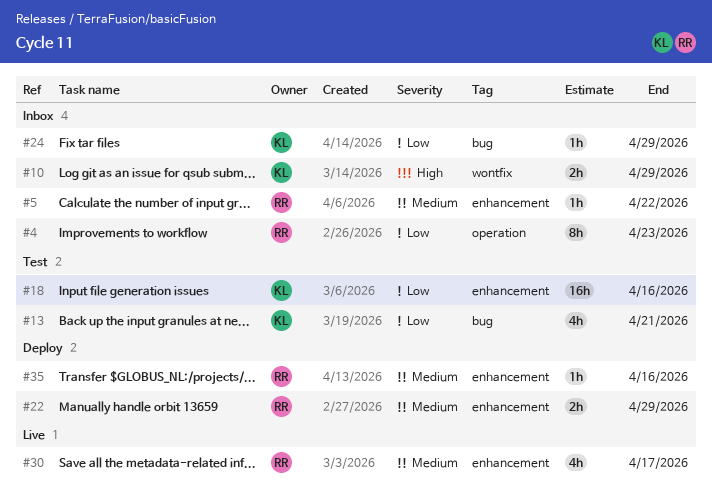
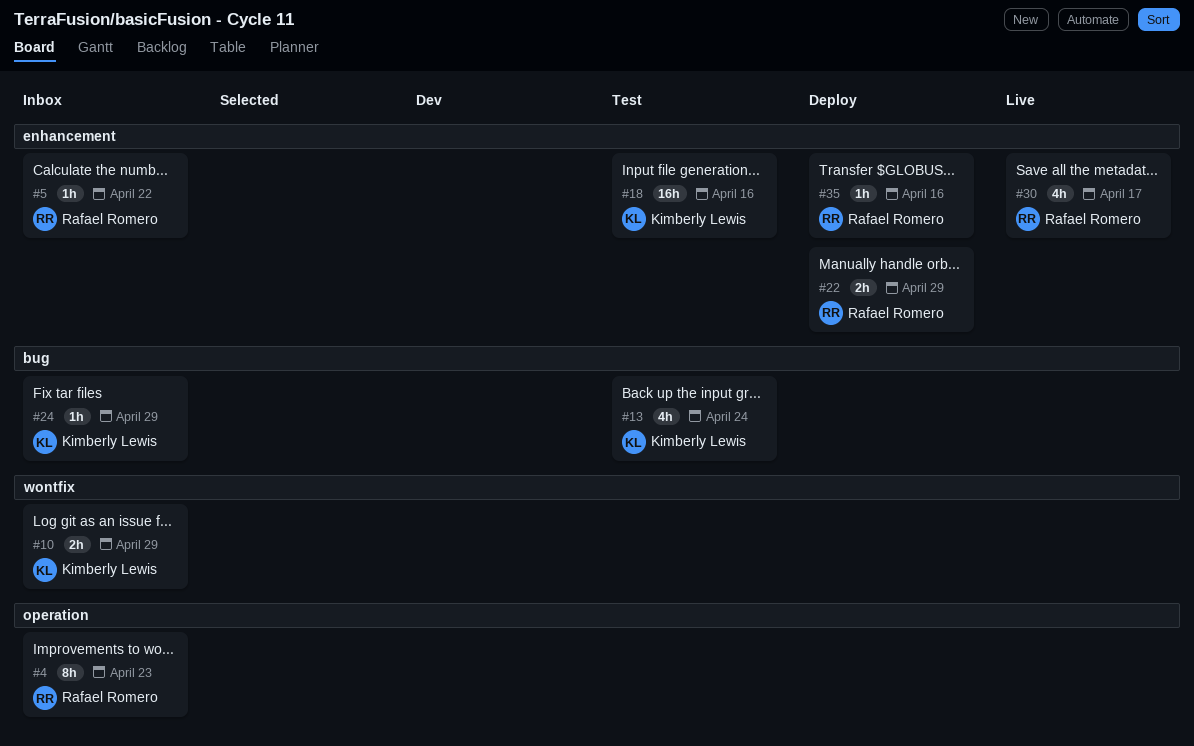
#13, due: Apr 21 -> Apr 24

